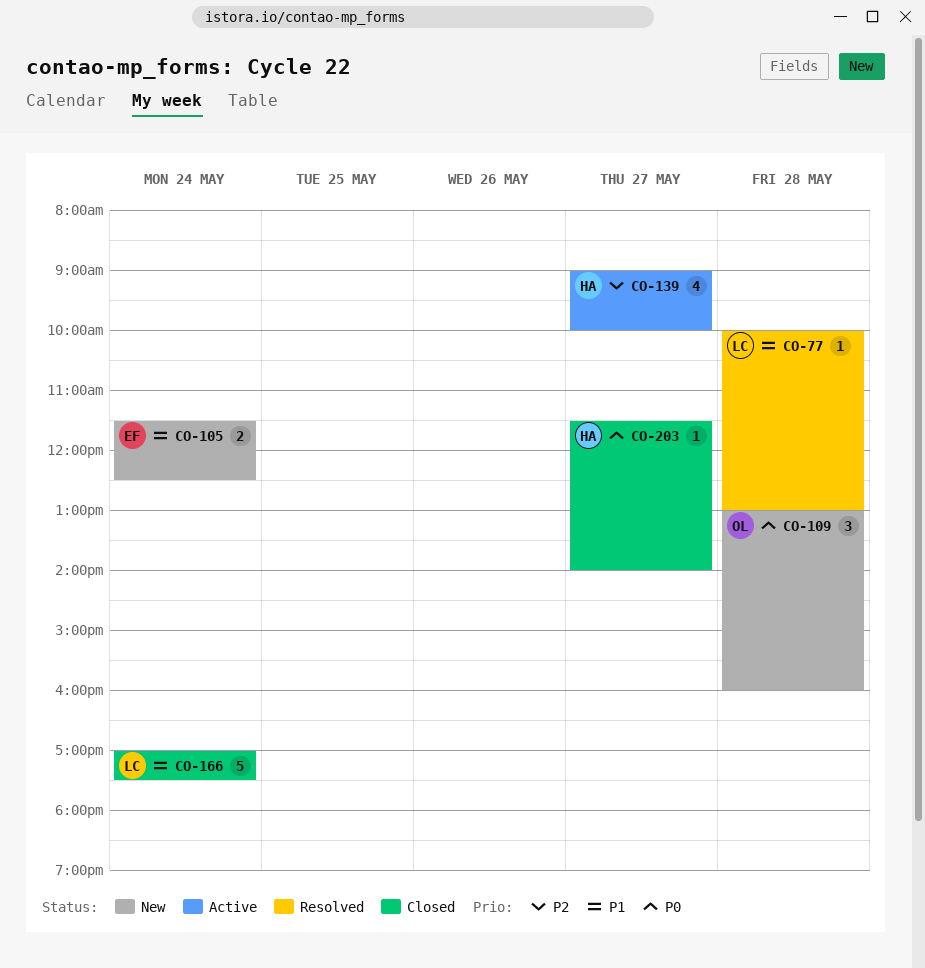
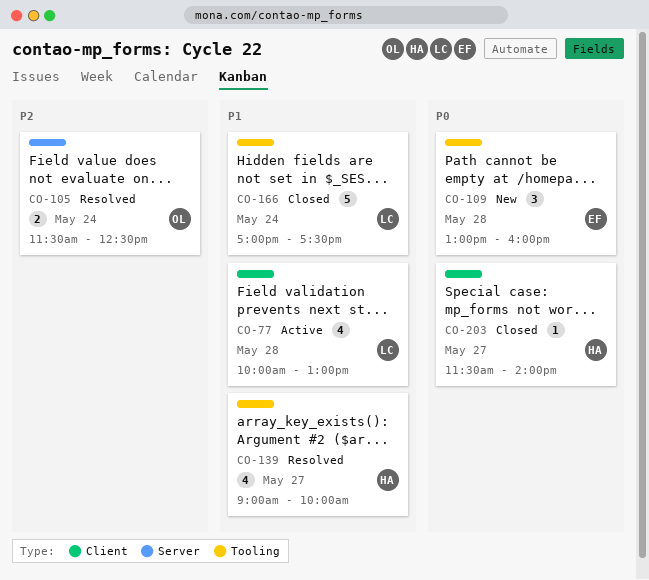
CO-77, status: Resolved -> Active
CO-77, estimate: 1 -> 4
CO-105, status: New -> Resolved
CO-105, owner: EF -> OL
CO-105, priority: P1 -> P2
CO-109, owner: OL -> EF
CO-139, status: Active -> Resolved
CO-139, priority: P2 -> P1

